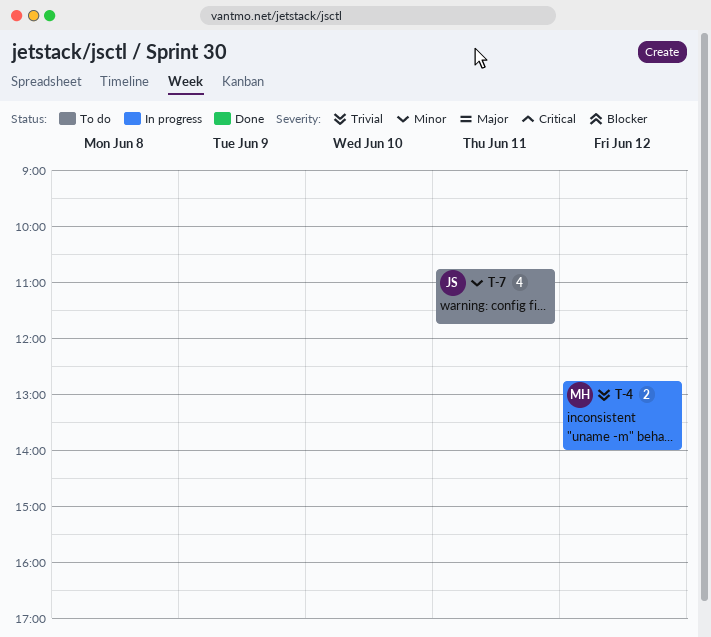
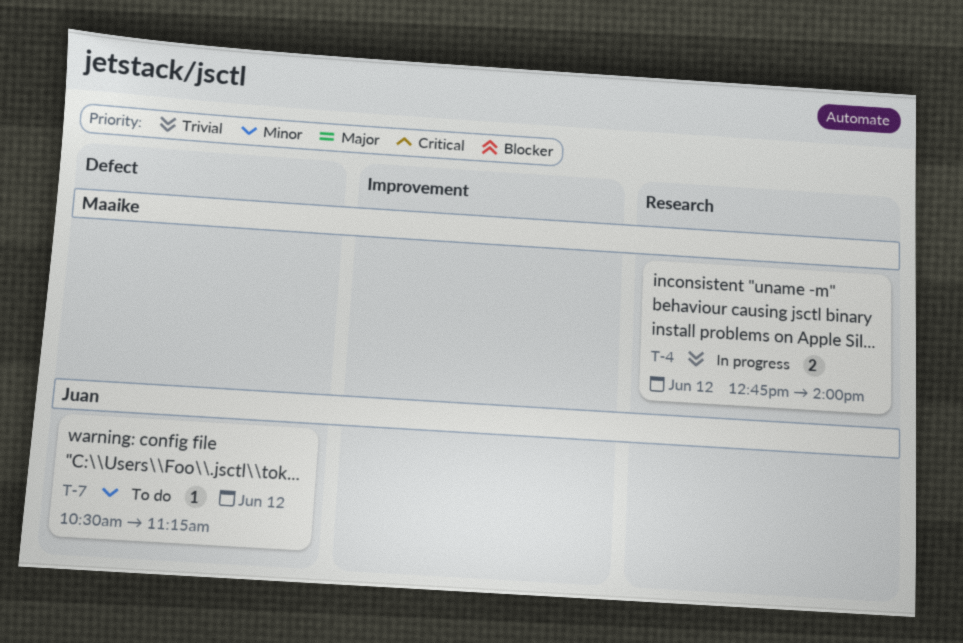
T-7, estimate: 4 -> 1
T-7, day: Jun 11 -> Jun 12
T-7, begins: 10:45 -> 10:30
T-7, ends: 11:45 -> 11:15

